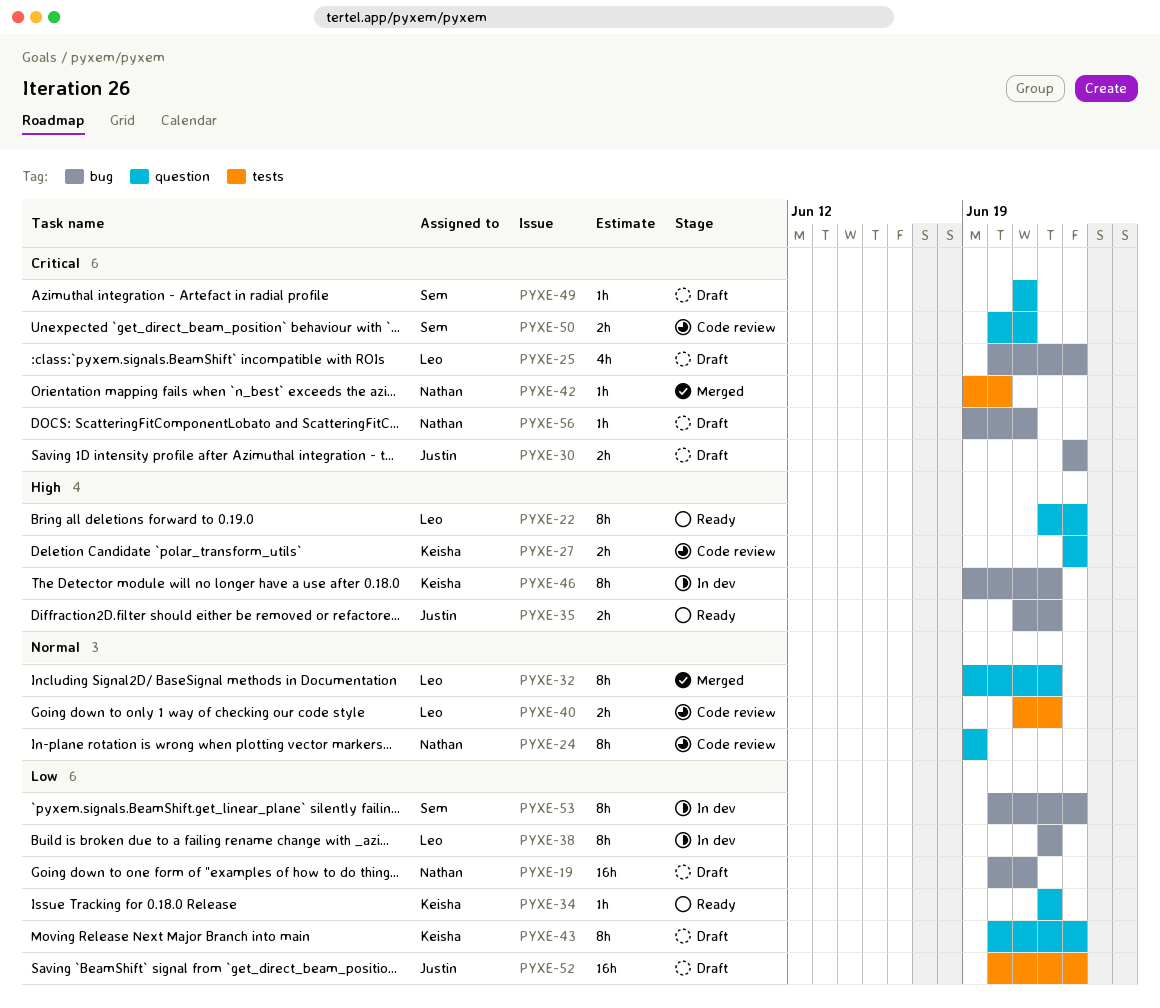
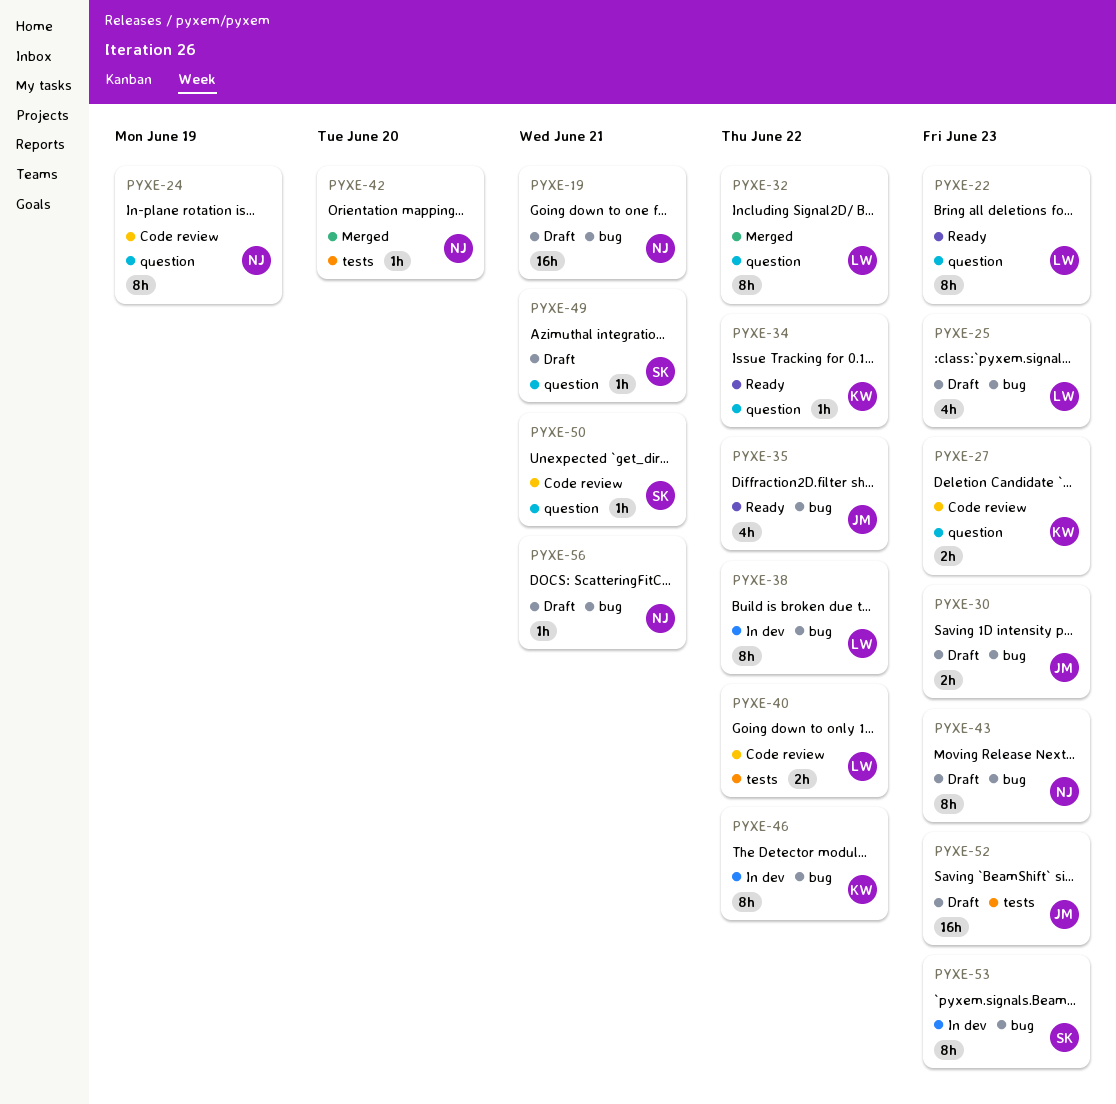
PYXE-35, estimate: 2h -> 4h
PYXE-43, owner: Keisha -> Nathan
PYXE-43, label: question -> bug
PYXE-50, estimate: 2h -> 1h

